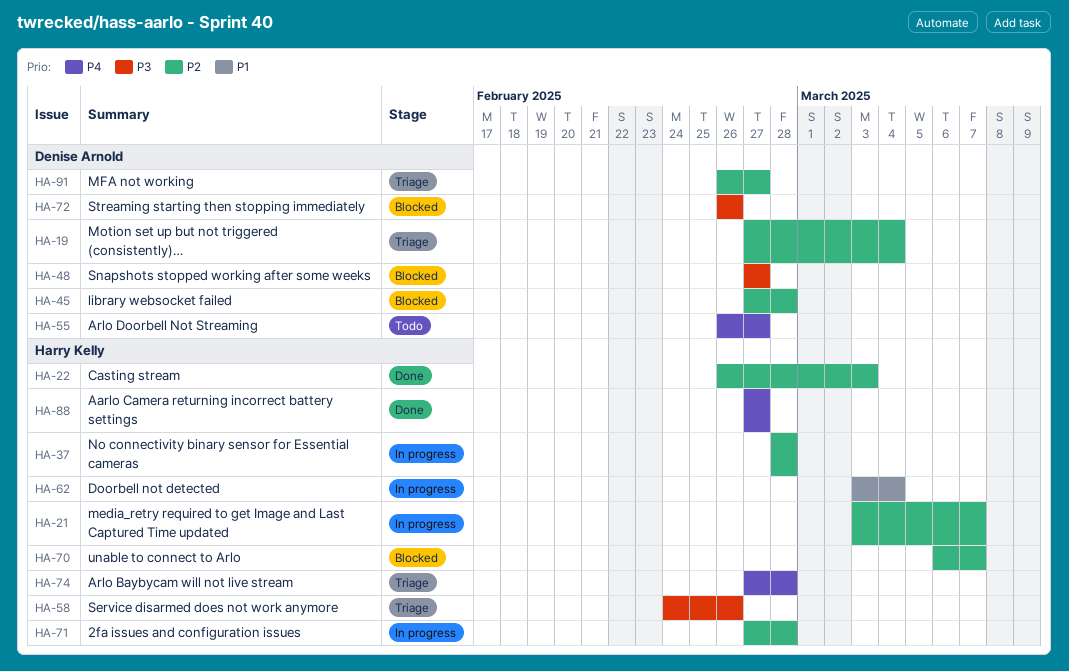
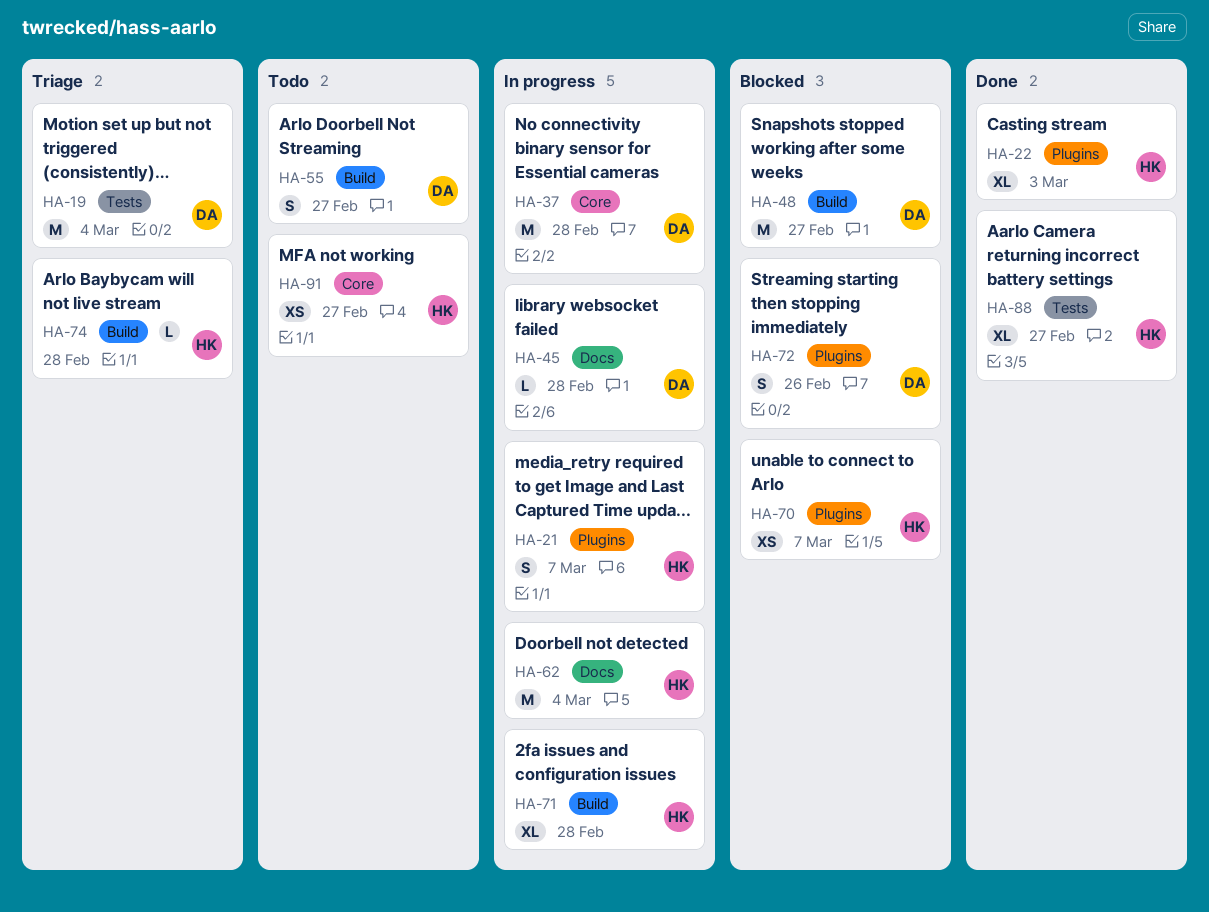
HA-37, owner: Harry Kelly -> Denise Arnold
HA-45, status: Blocked -> In progress
HA-58: present -> none
HA-91, status: Triage -> Todo
HA-91, owner: Denise Arnold -> Harry Kelly

